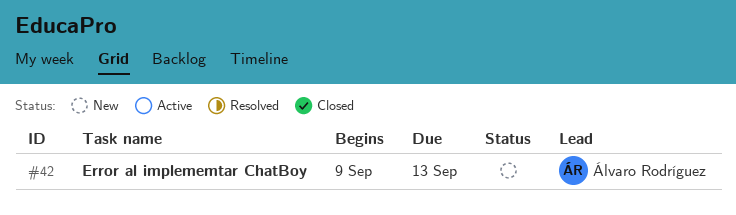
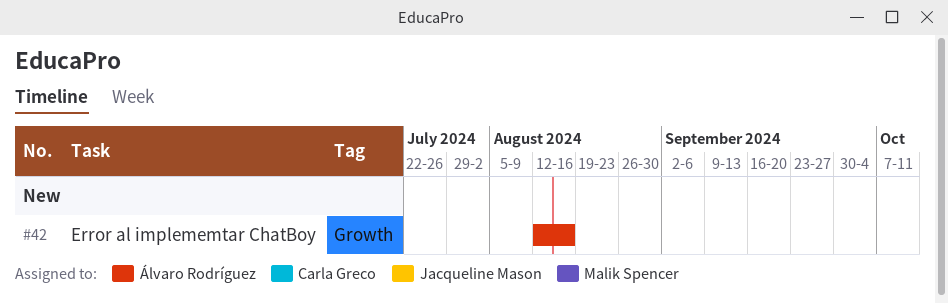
#42, start: Sep 9 -> Aug 12
#42, due: Sep 13 -> Aug 16

